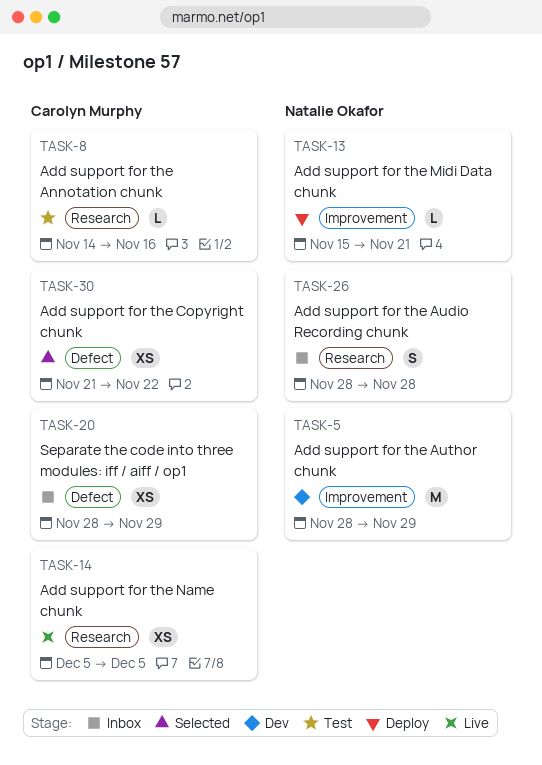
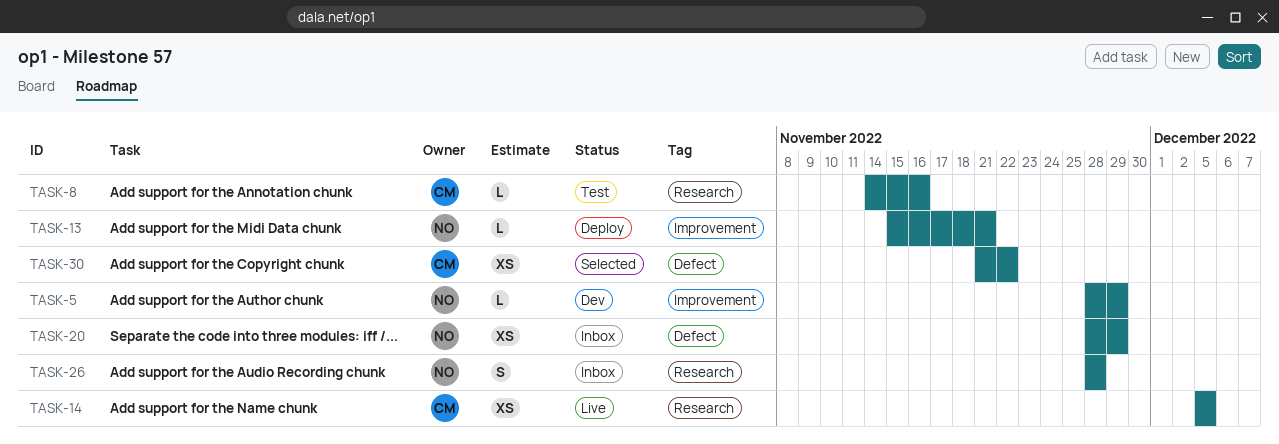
TASK-5, estimate: M -> L
TASK-20, owner: Carolyn Murphy -> Natalie Okafor

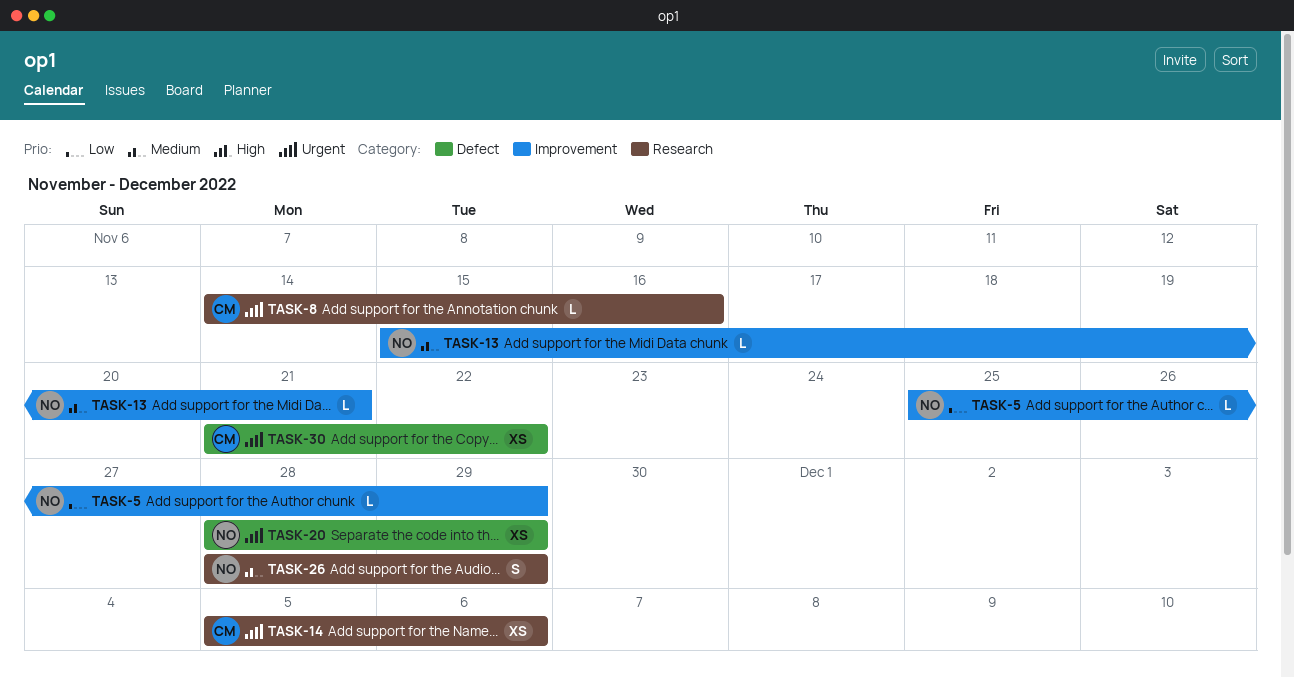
TASK-5, start: Nov 28 -> Nov 25
TASK-14, due: Dec 5 -> Dec 6
TASK-26, due: Nov 28 -> Nov 29

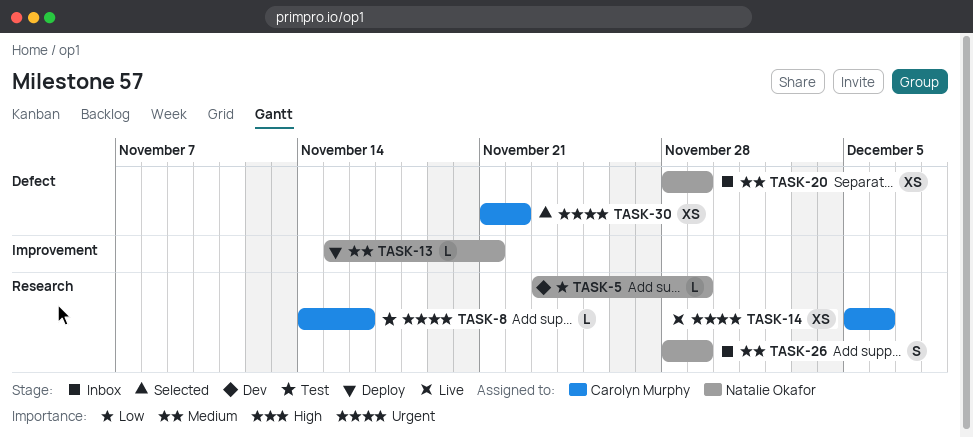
TASK-5, label: Improvement -> Research
TASK-5, start: Nov 25 -> Nov 23
TASK-20, priority: Urgent -> Medium

